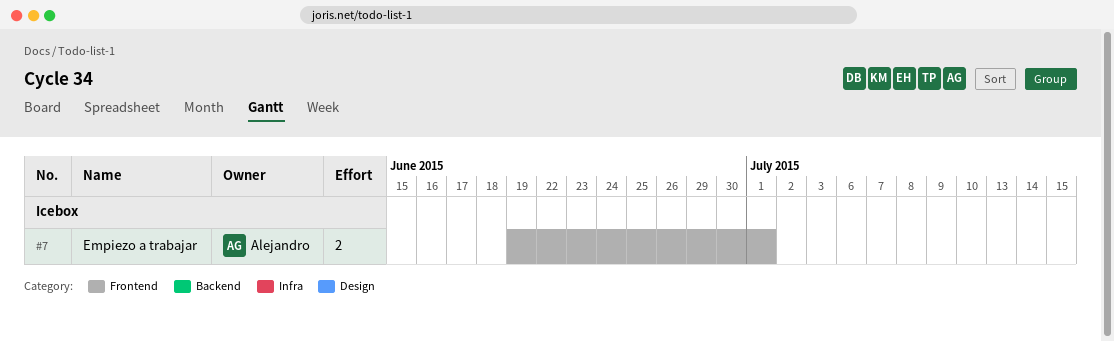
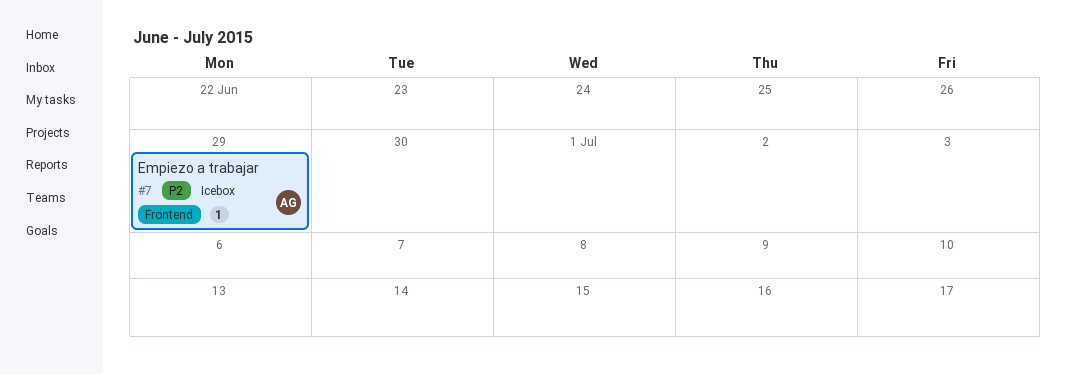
#7, estimate: 2 -> 1
#7, due: Jul 1 -> Jun 29

